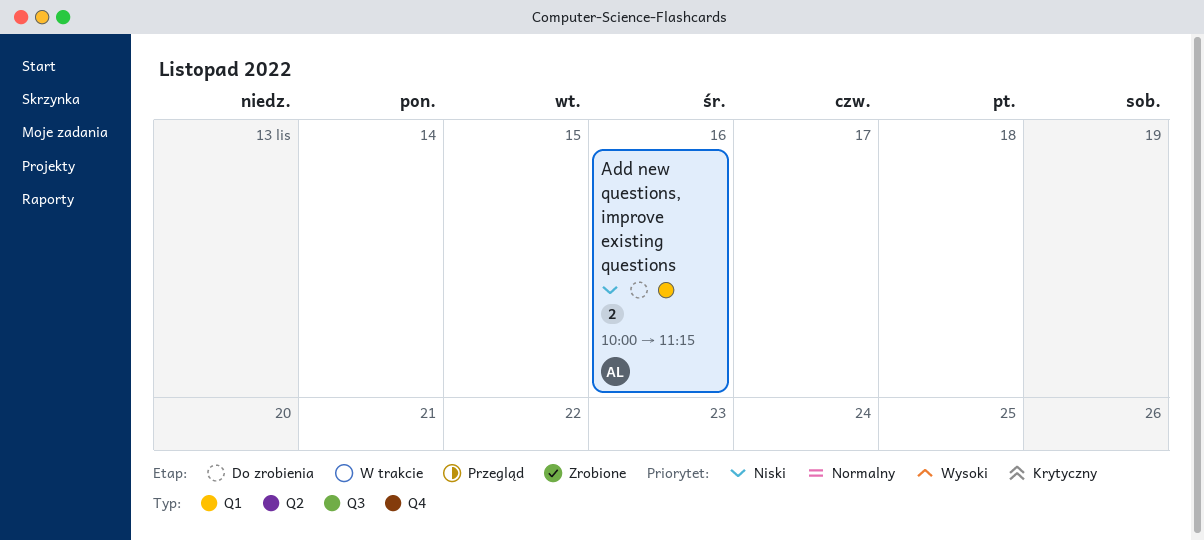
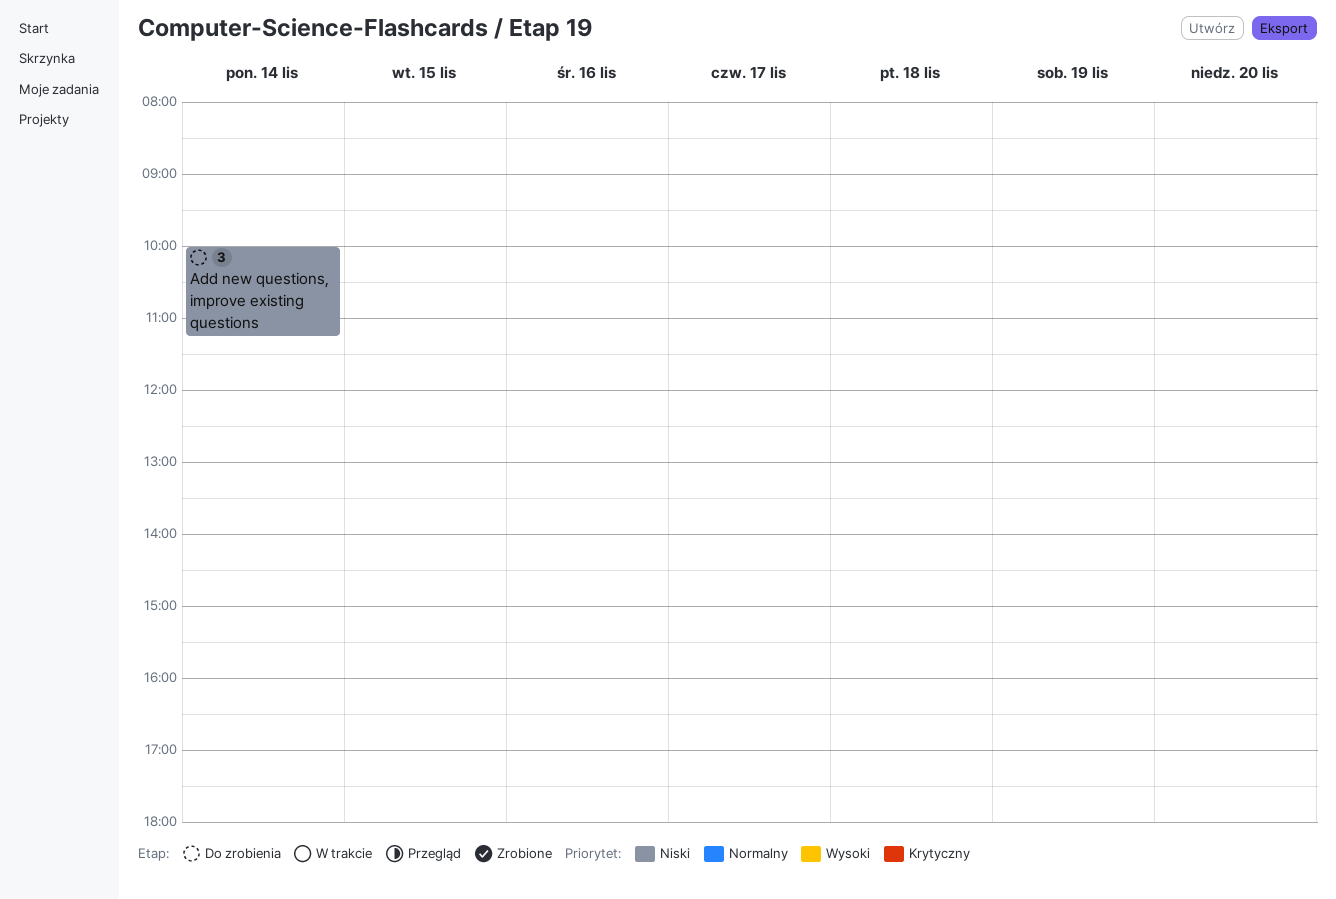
Add new questions, improve existing questions, estimate: 2 -> 3
Add new questions, improve existing questions, day: Nov 16 -> Nov 14

